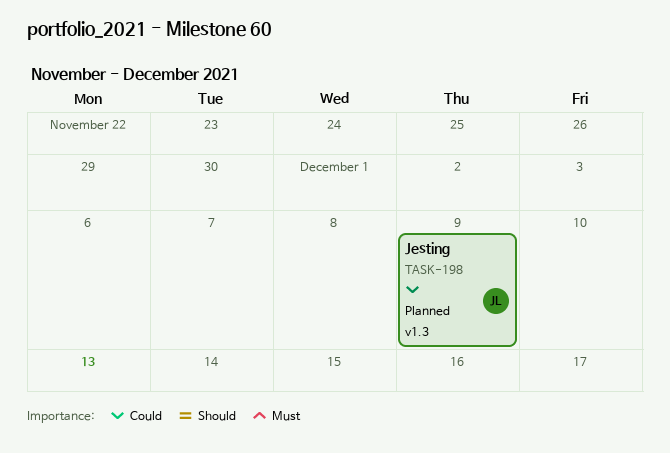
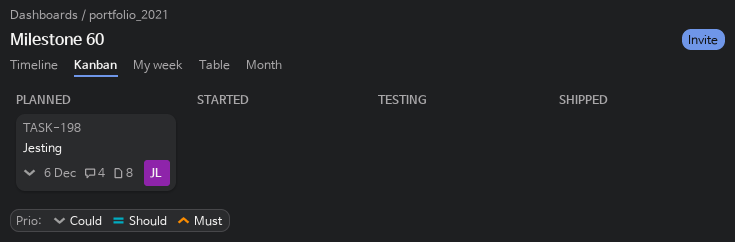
TASK-198, due: Dec 9 -> Dec 6

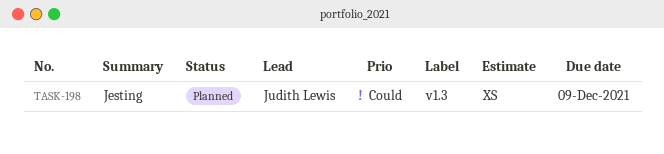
TASK-198, due: Dec 6 -> Dec 9

